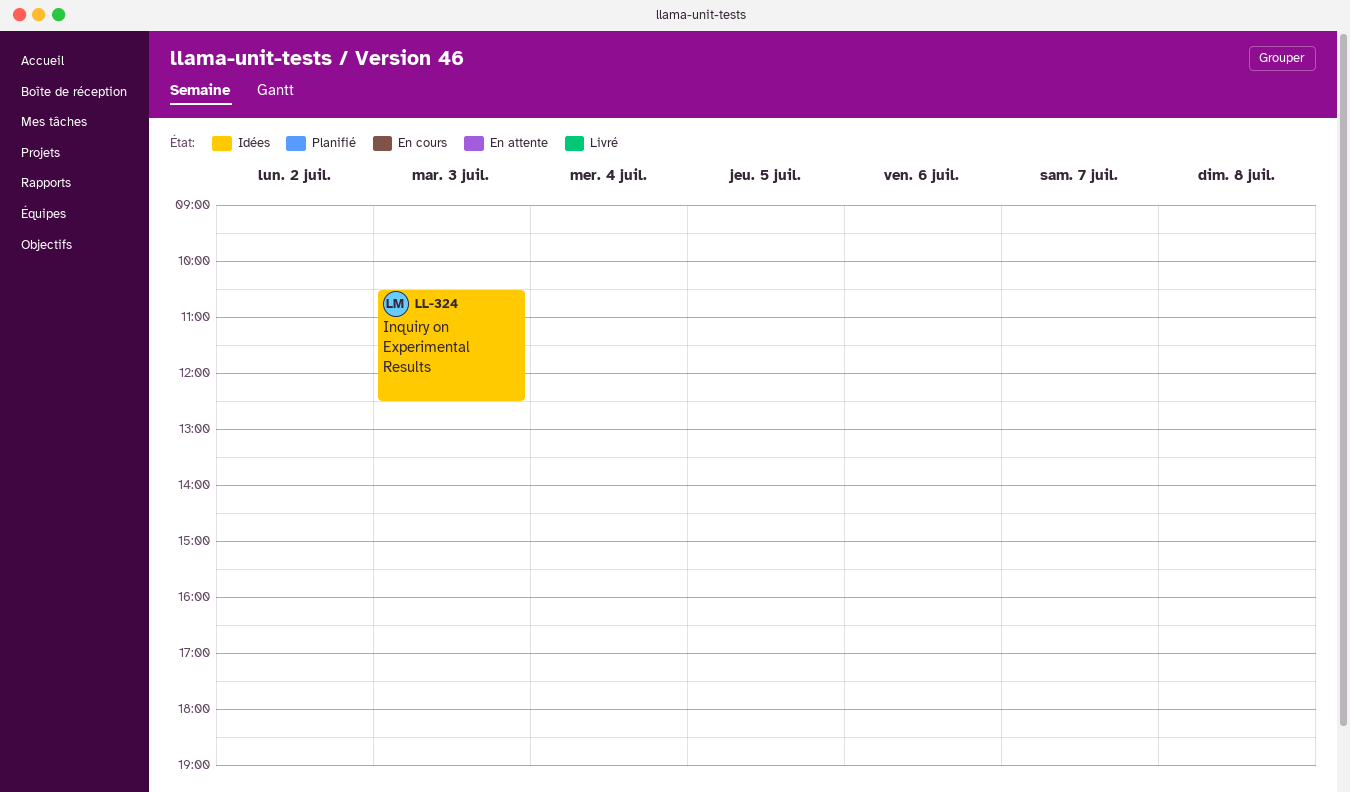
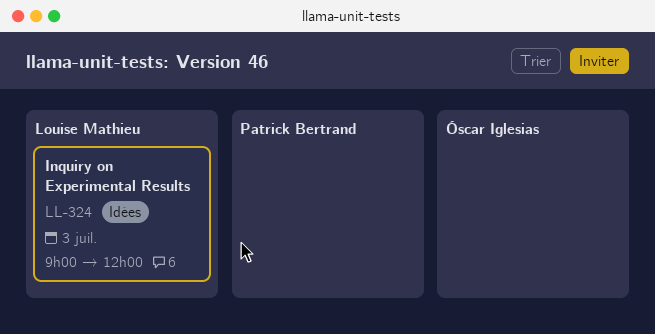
LL-324, begins: 10:30 -> 09:00
LL-324, ends: 12:30 -> 12:00

